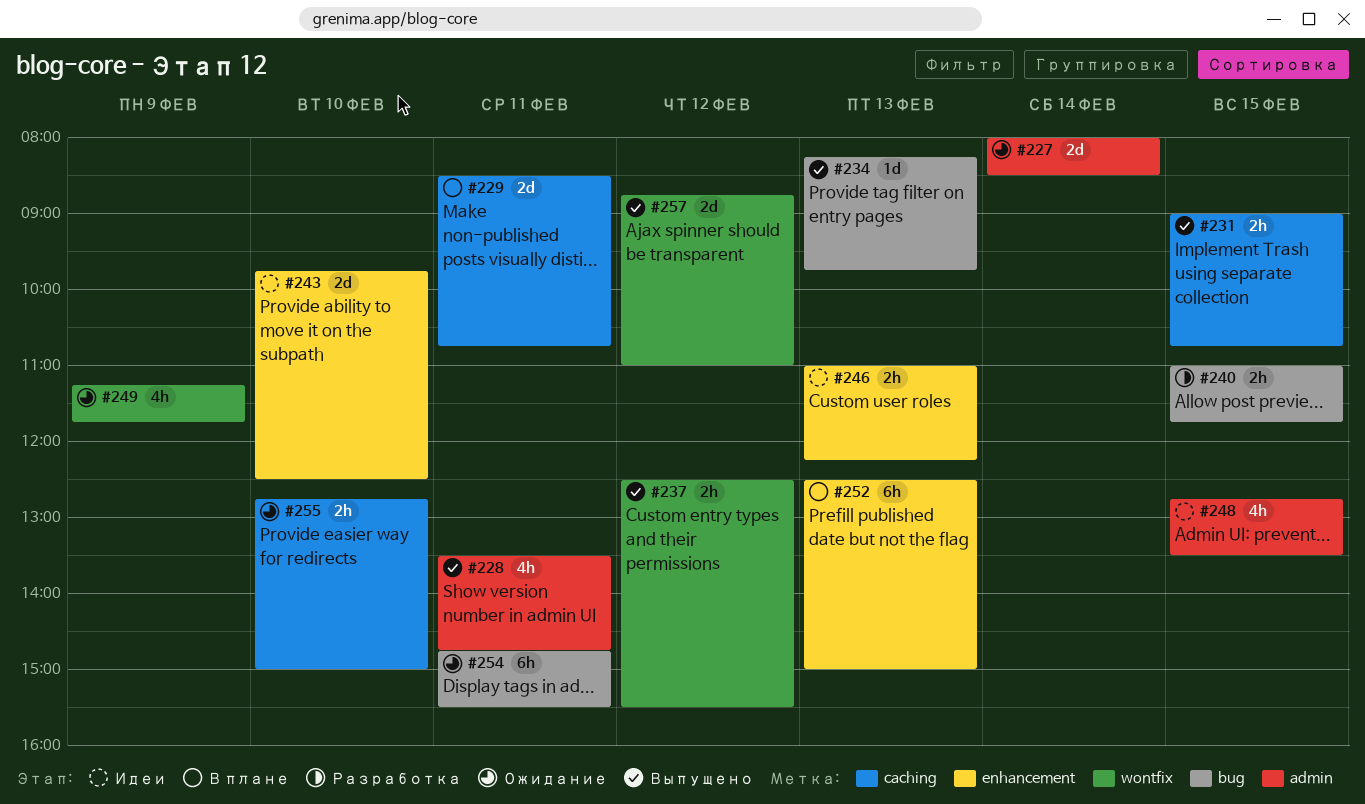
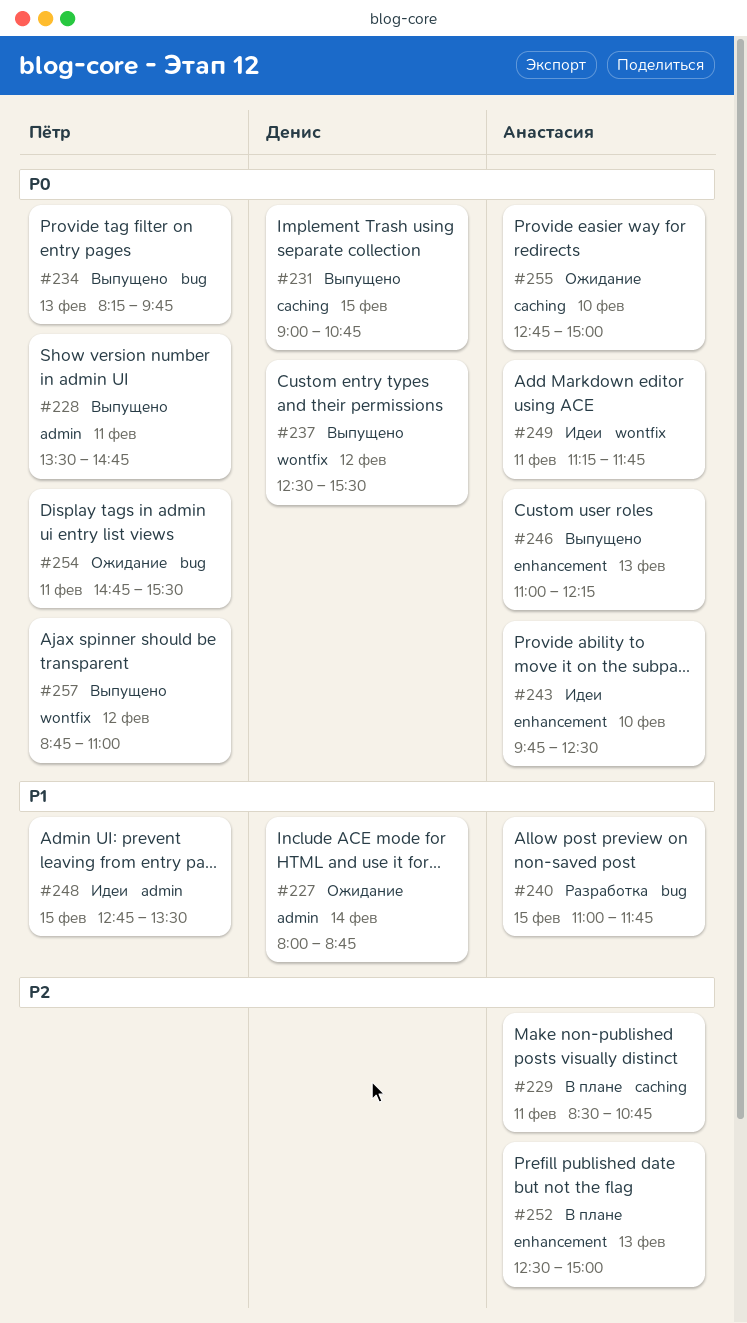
#227, ends: 08:30 -> 08:45
#246, status: Идеи -> Выпущено
#249, status: Ожидание -> Идеи
#249, day: Feb 9 -> Feb 11

